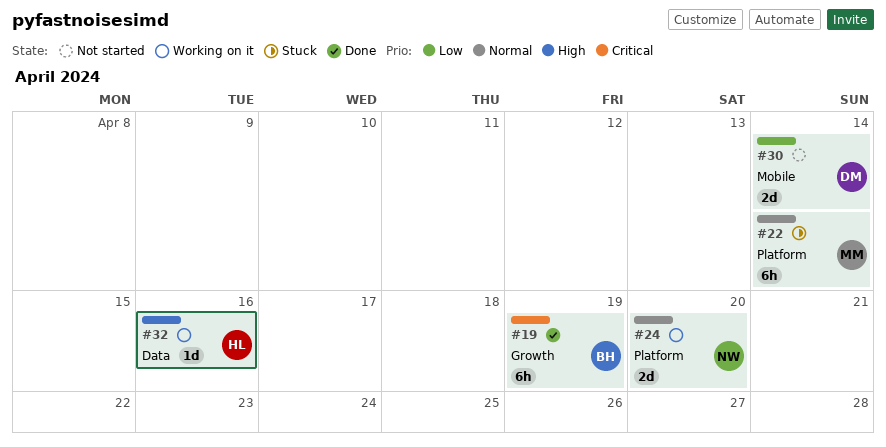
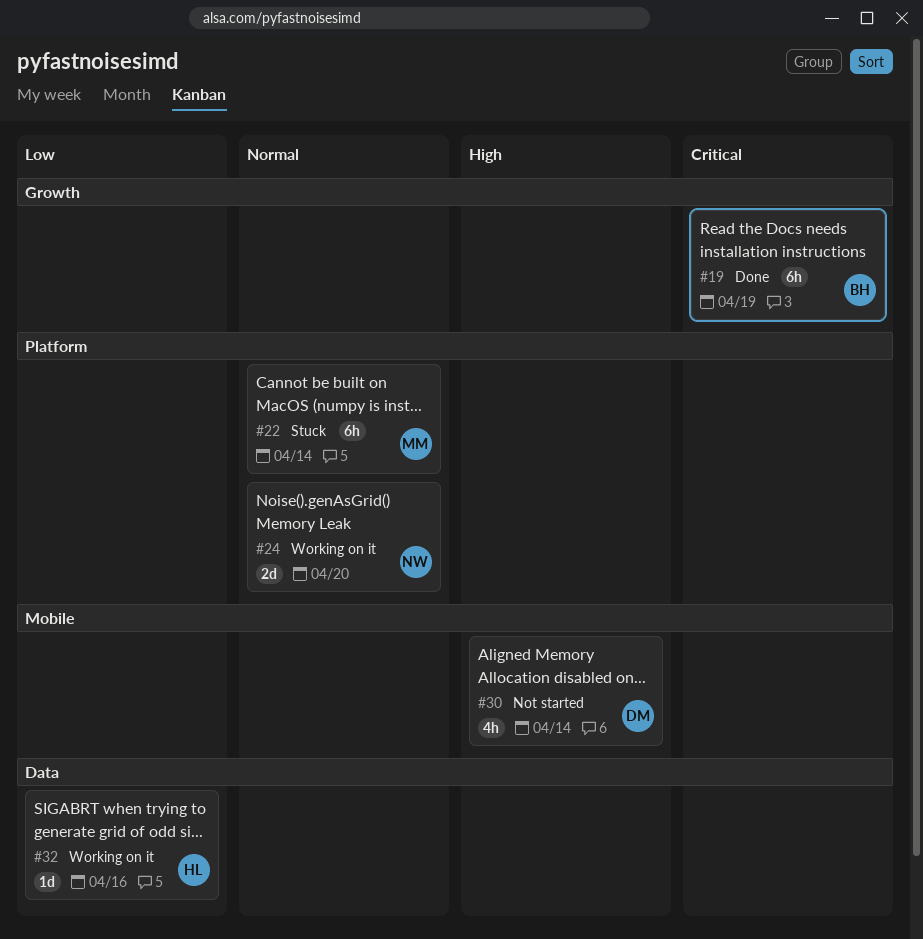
#30, priority: Low -> High
#30, estimate: 2d -> 4h
#32, priority: High -> Low

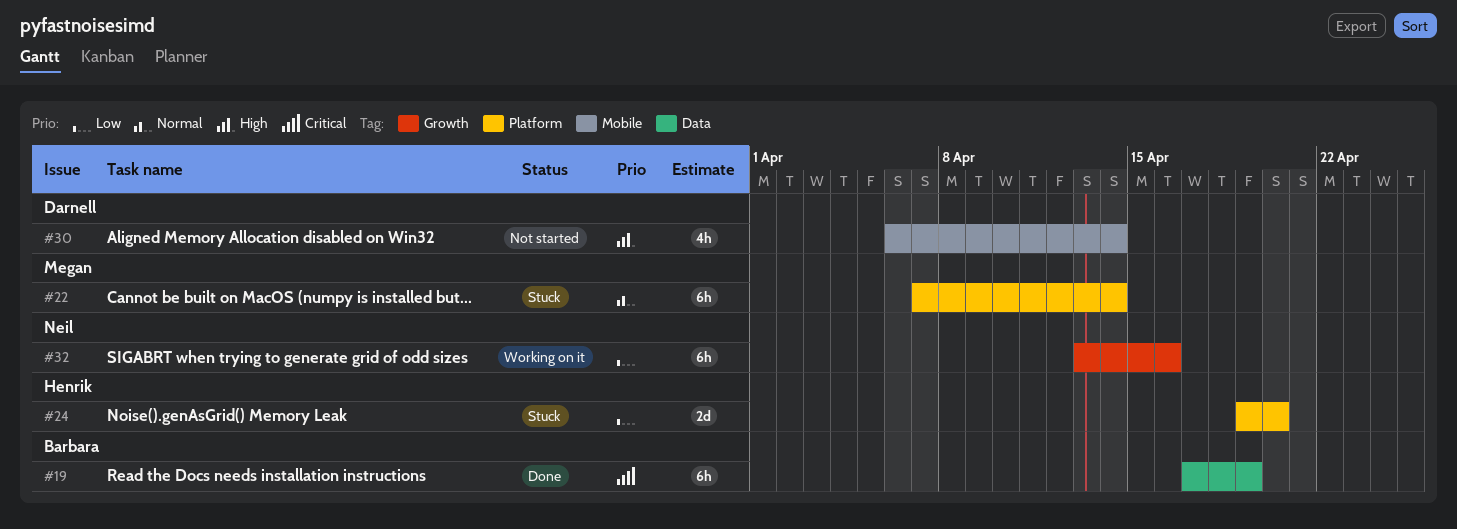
#19, label: Growth -> Data
#24, status: Working on it -> Stuck
#24, owner: Neil -> Henrik
#24, priority: Normal -> Low
#32, owner: Henrik -> Neil
#32, label: Data -> Growth
#32, estimate: 1d -> 6h

